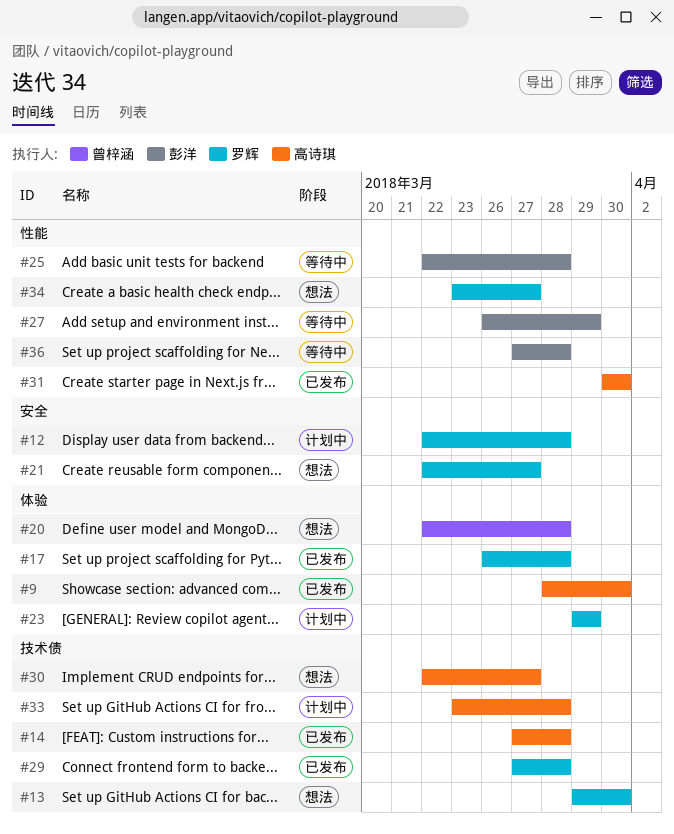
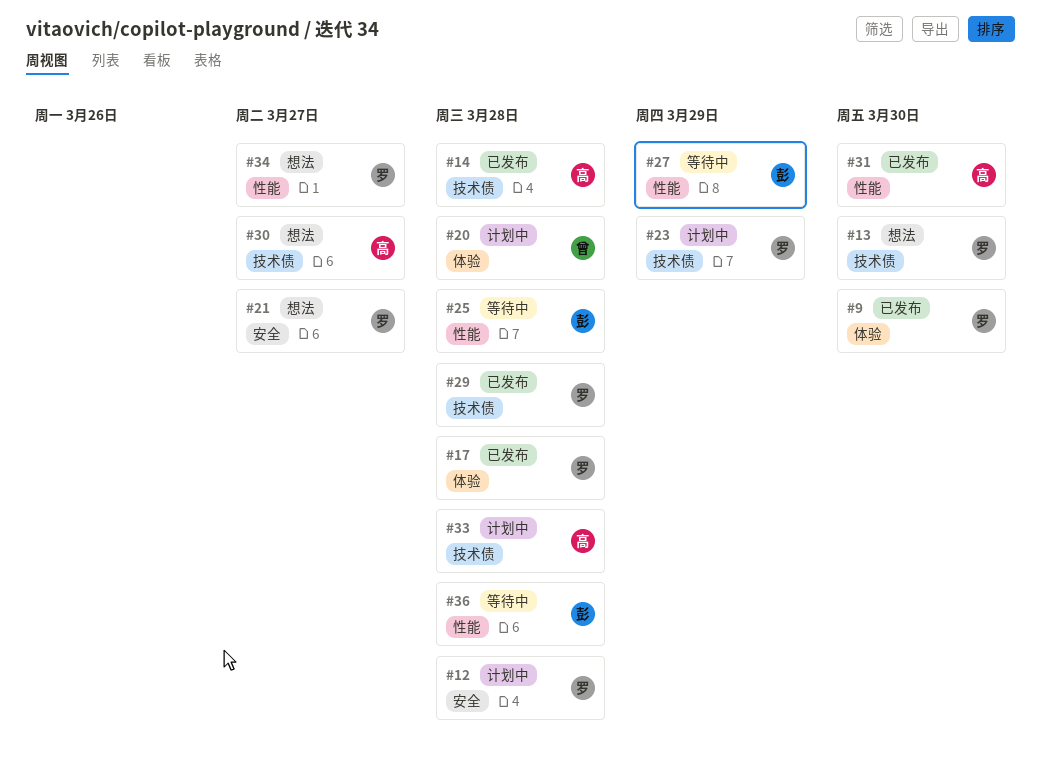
#9, owner: 高诗琪 -> 罗辉
#20, status: 想法 -> 计划中
#23, label: 体验 -> 技术债

